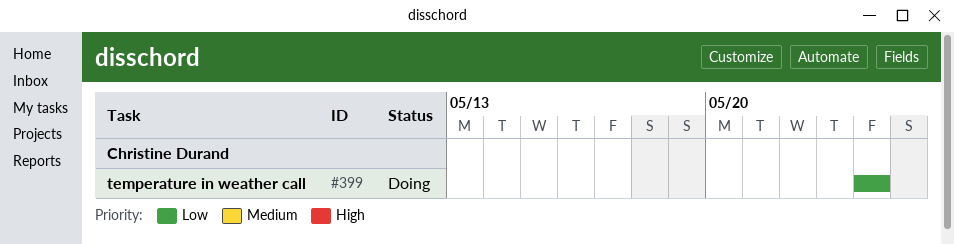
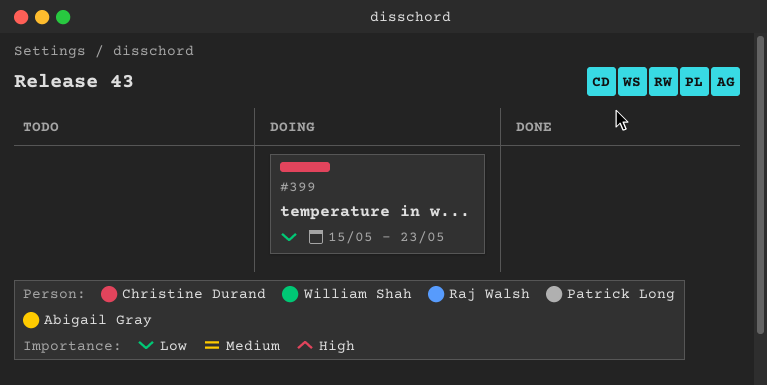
#399, start: May 24 -> May 15
#399, due: May 24 -> May 23

